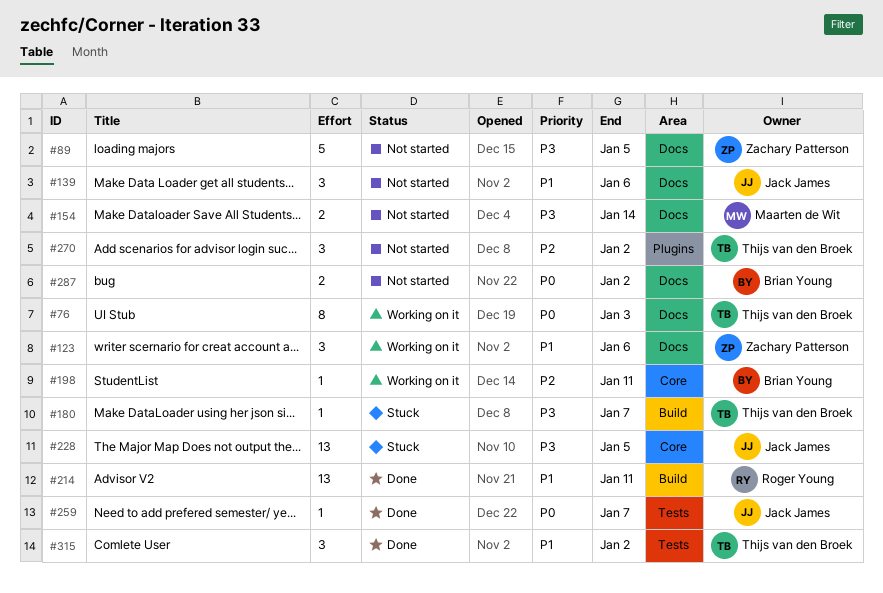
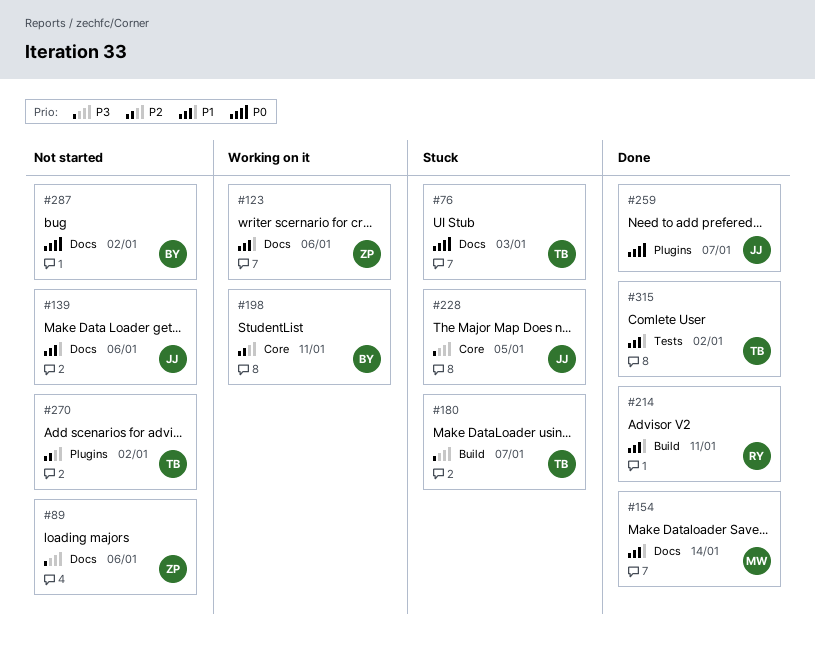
#76, status: Working on it -> Stuck
#89, due: Jan 5 -> Jan 6
#154, status: Not started -> Done
#154, priority: P3 -> P1
#259, label: Tests -> Plugins

